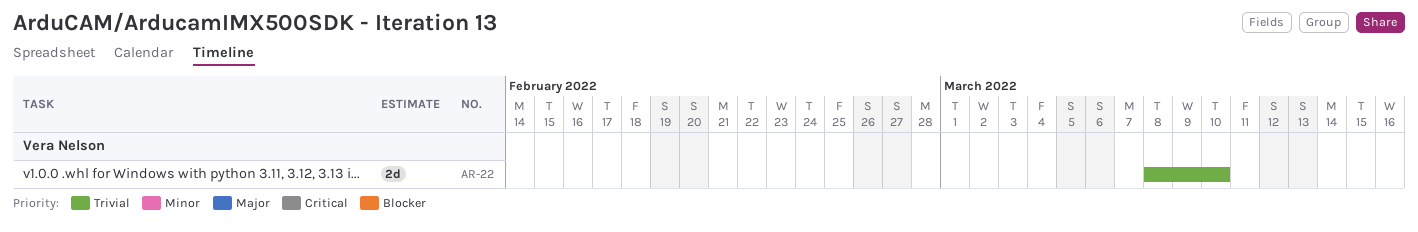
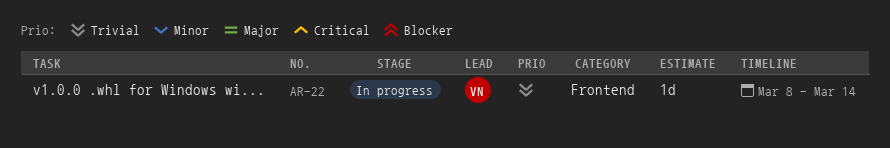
AR-22, estimate: 2d -> 1d
AR-22, due: Mar 10 -> Mar 14

